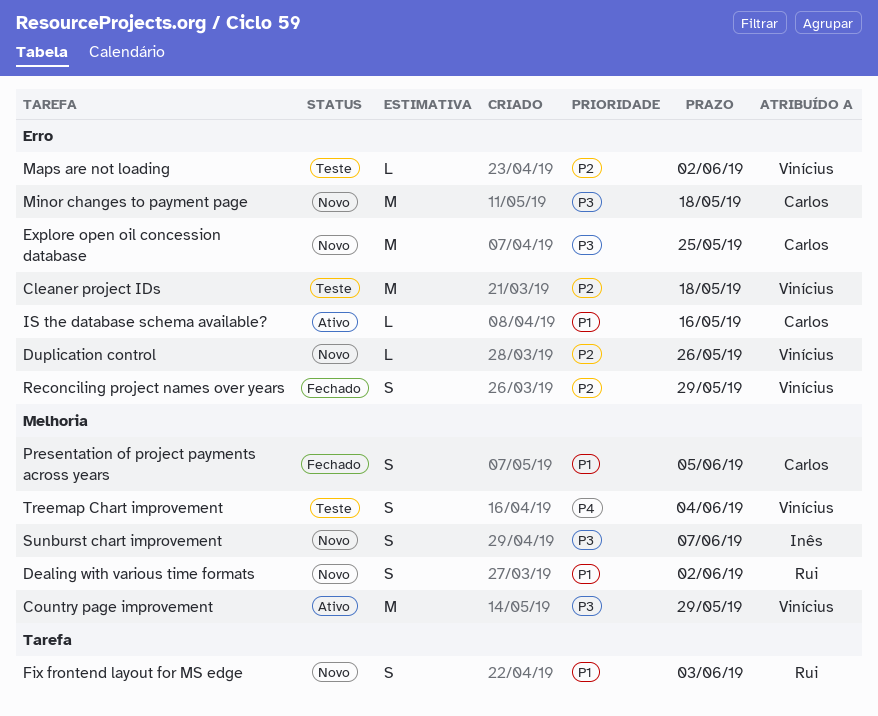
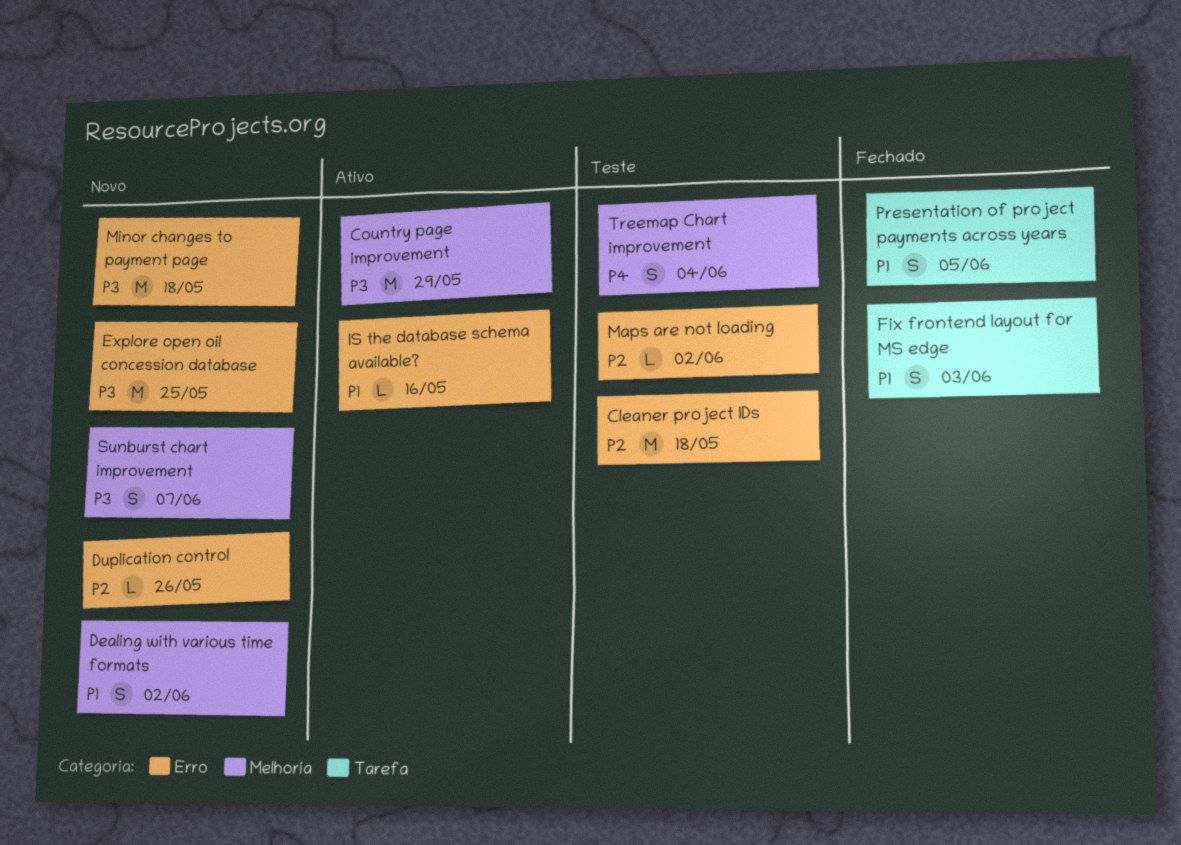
Fix frontend layout for MS edge, status: Novo -> Fechado
Presentation of project payments across years, label: Melhoria -> Tarefa
Reconciling project names over years: present -> none

